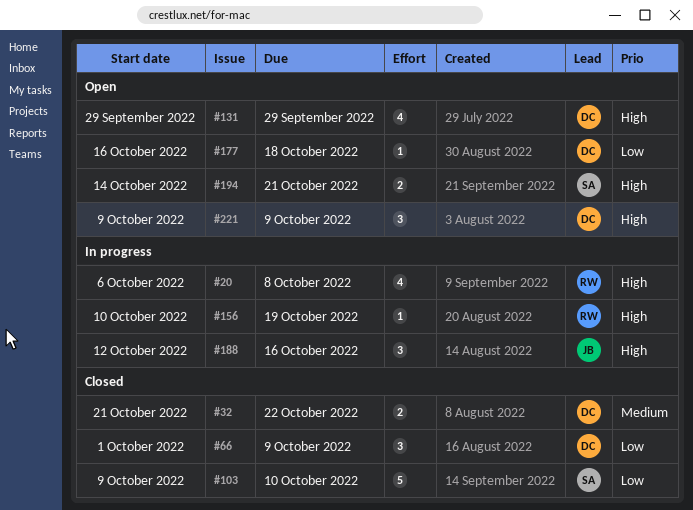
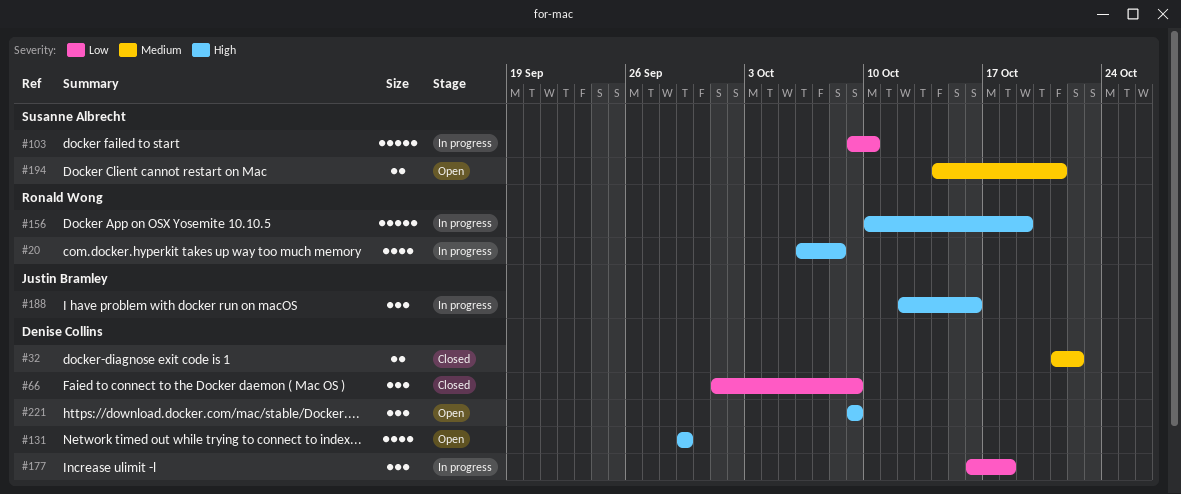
#103, status: Closed -> In progress
#156, estimate: 1 -> 5
#177, status: Open -> In progress
#177, estimate: 1 -> 3
#194, priority: High -> Medium

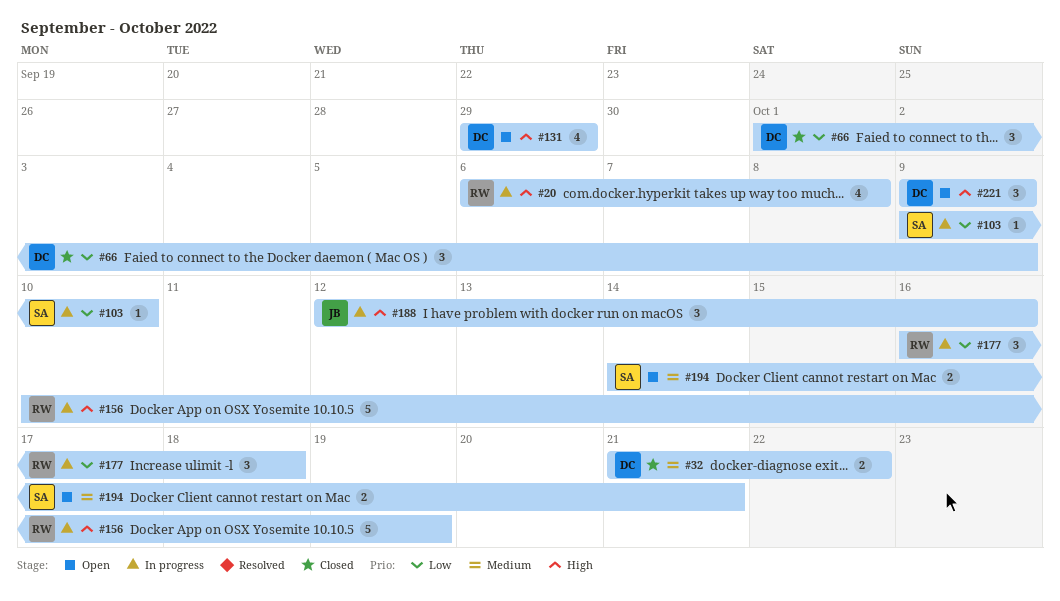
#103, estimate: 5 -> 1
#177, owner: Denise Collins -> Ronald Wong

